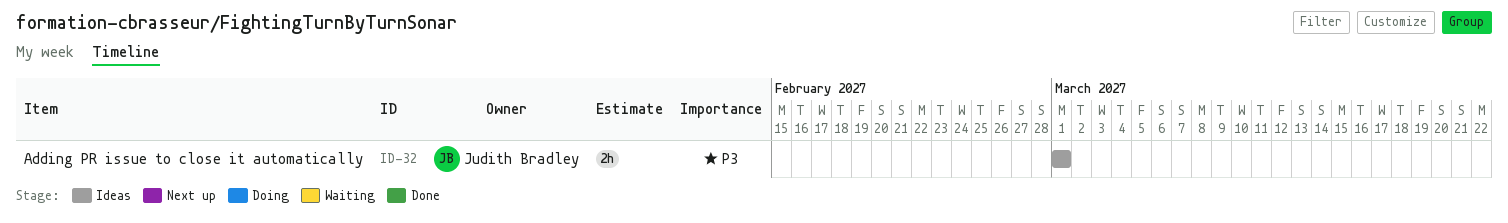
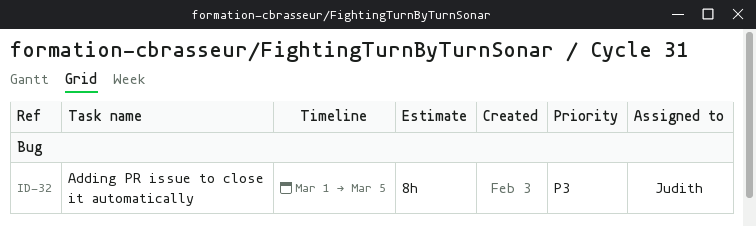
ID-32, estimate: 2h -> 8h
ID-32, due: Mar 1 -> Mar 5

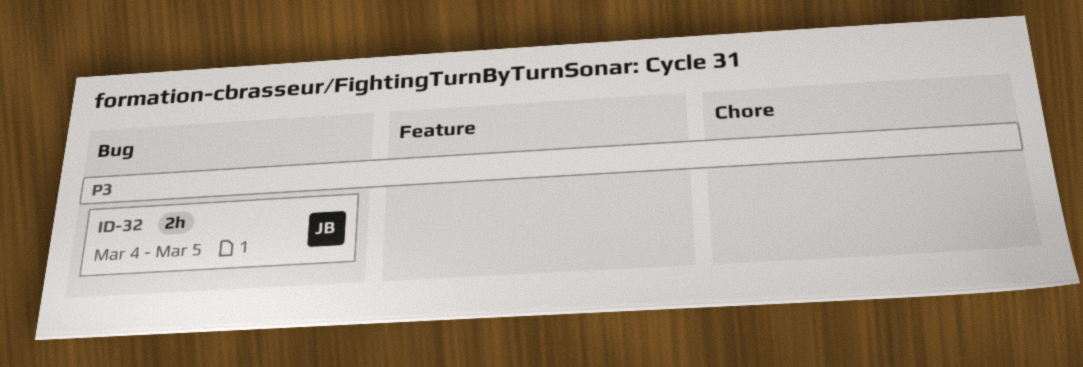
ID-32, estimate: 8h -> 2h
ID-32, start: Mar 1 -> Mar 4

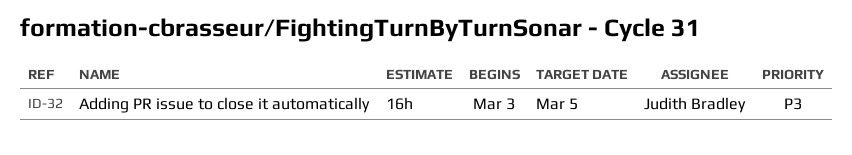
ID-32, estimate: 2h -> 16h
ID-32, start: Mar 4 -> Mar 3

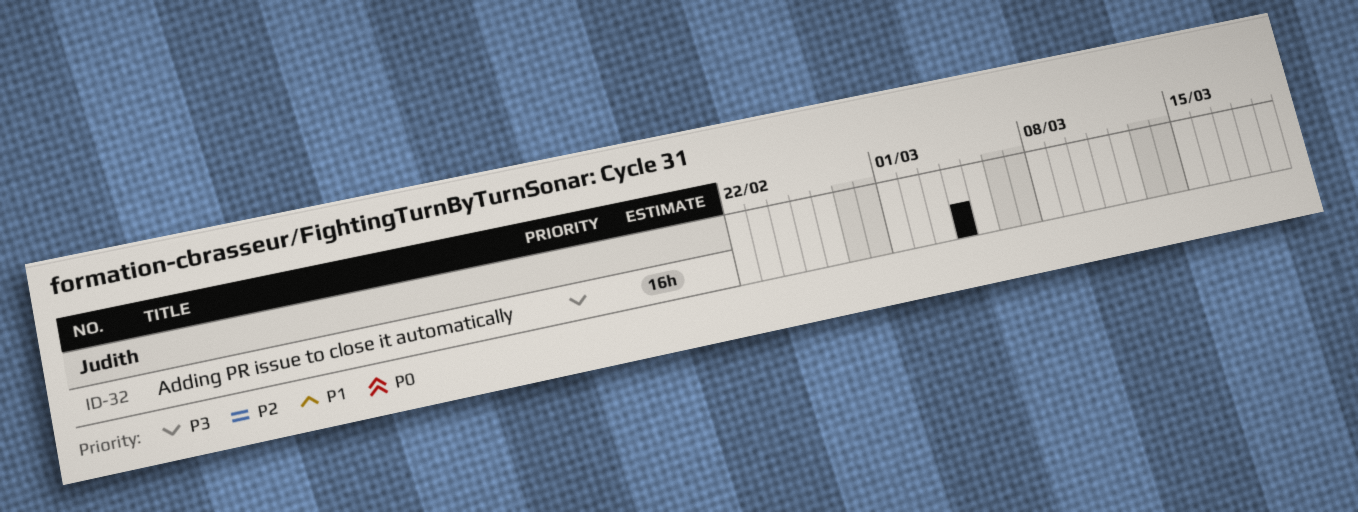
ID-32, start: Mar 3 -> Mar 4
ID-32, due: Mar 5 -> Mar 4

